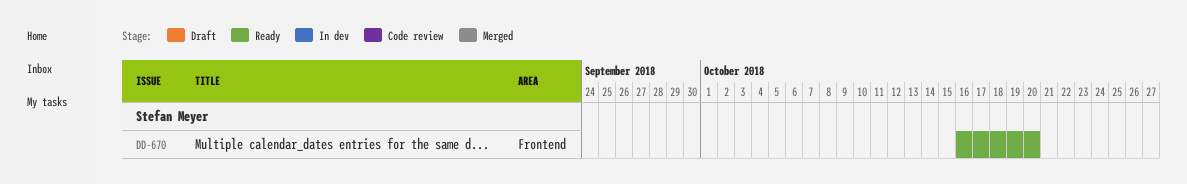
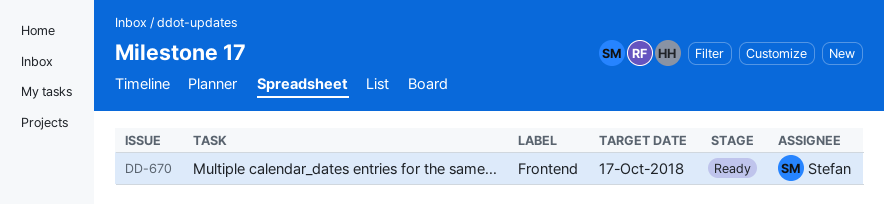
DD-670, due: Oct 20 -> Oct 17

